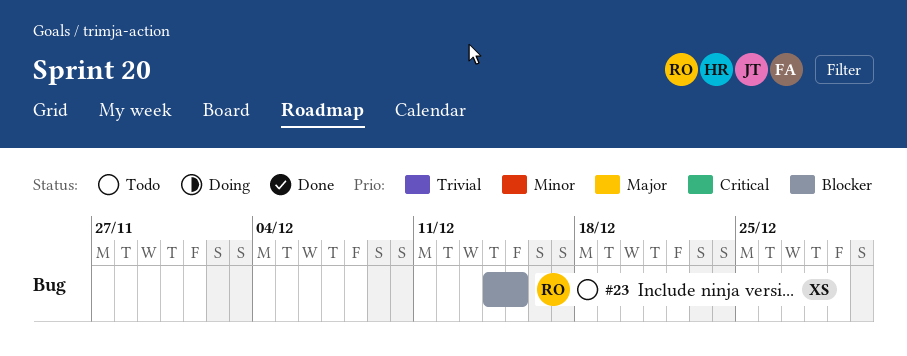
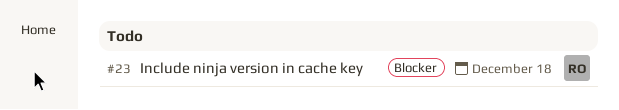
#23, due: Dec 15 -> Dec 18

